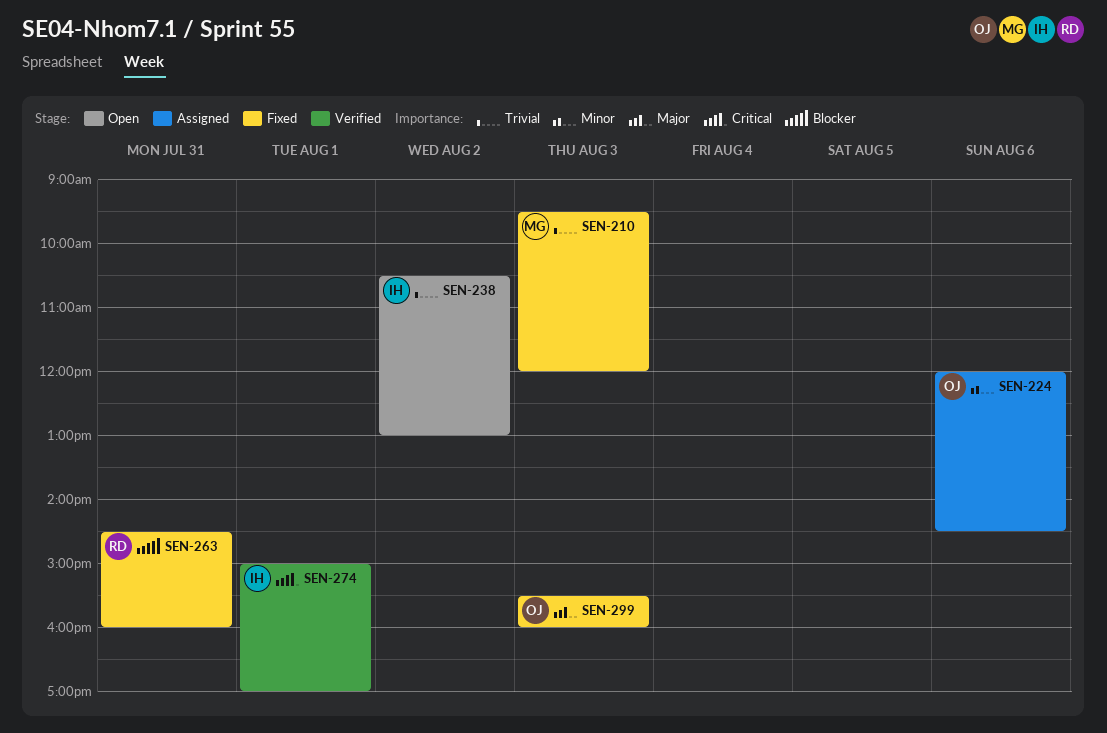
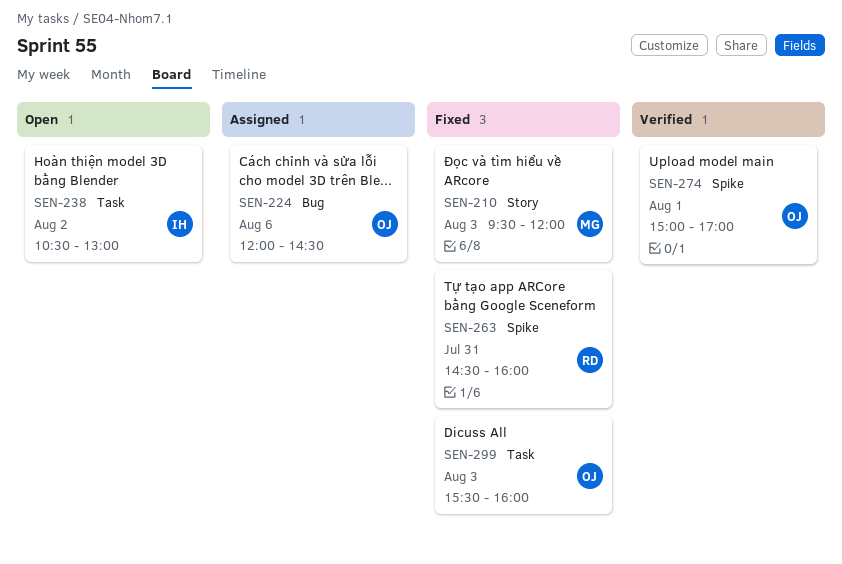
SEN-274, owner: IH -> OJ

